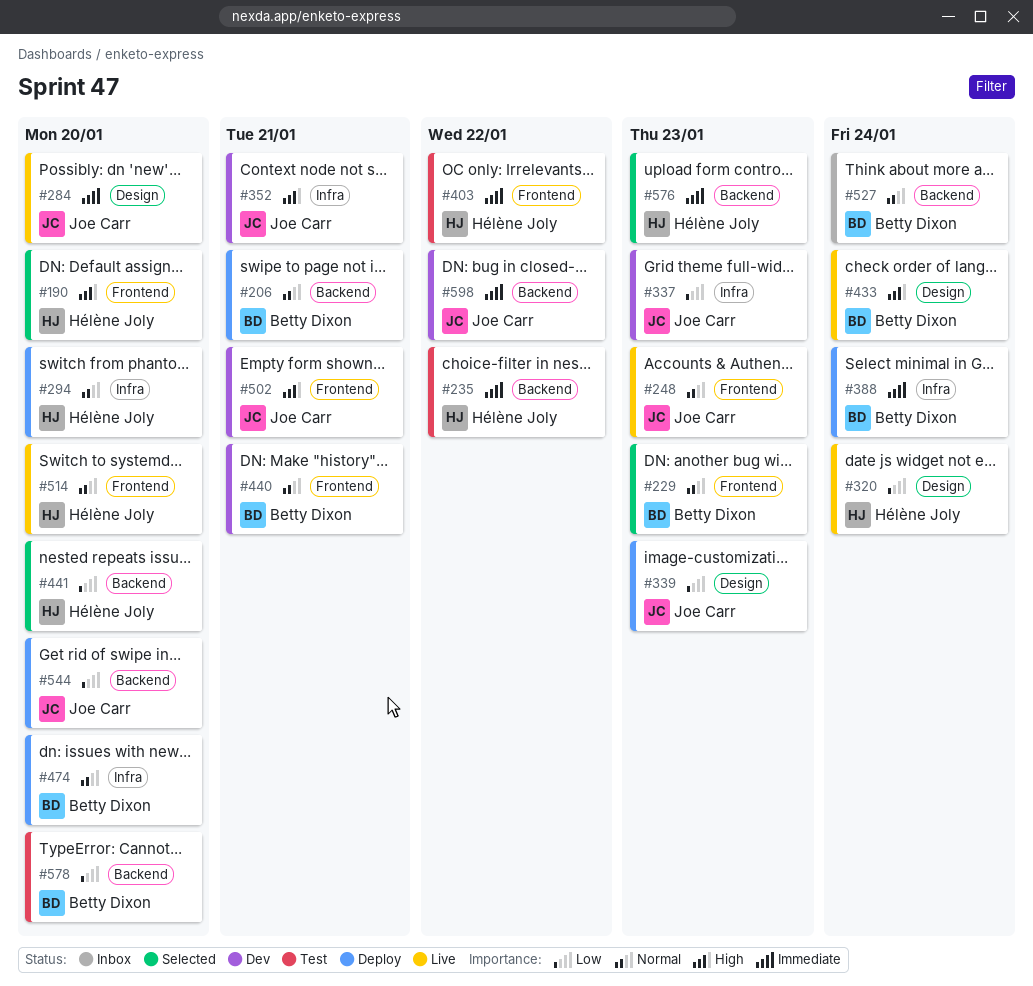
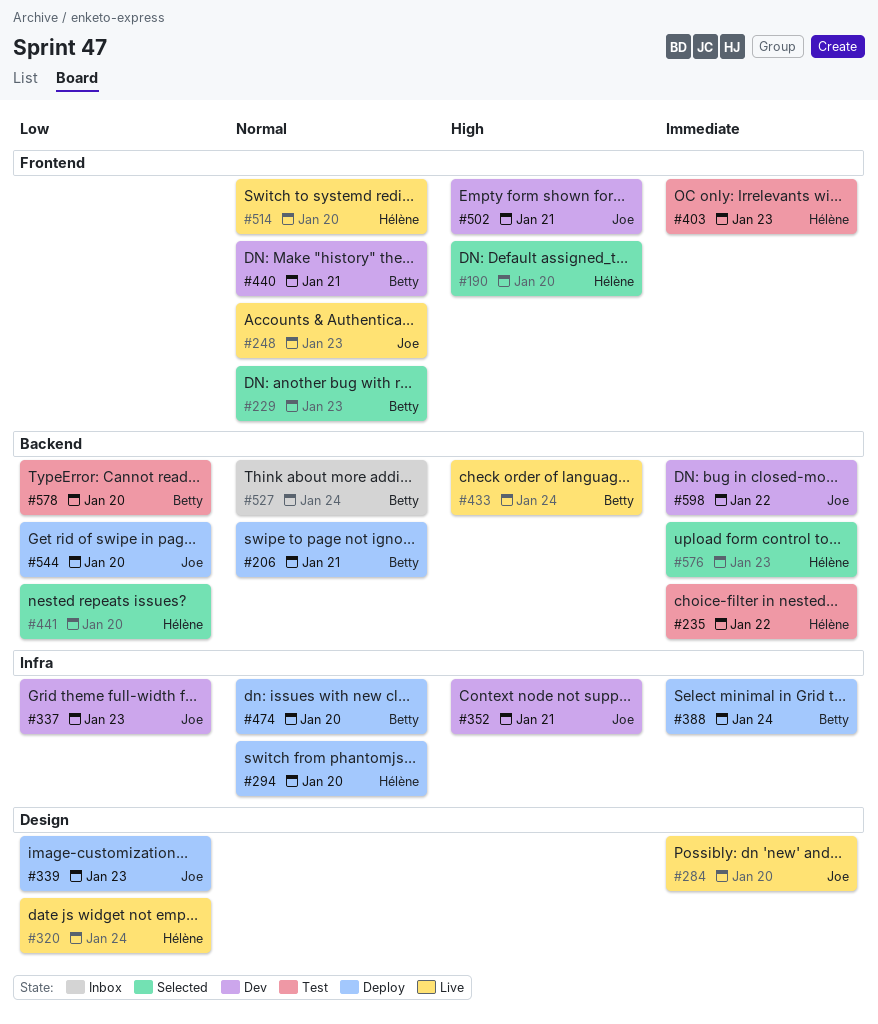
#403, due: Jan 22 -> Jan 23
#433, label: Design -> Backend

